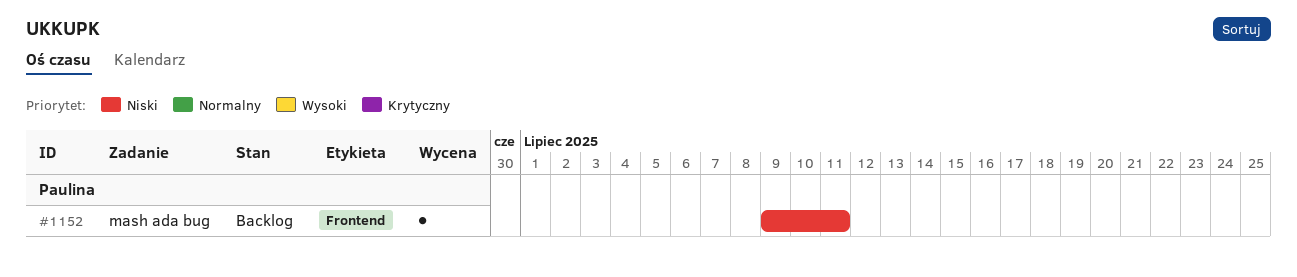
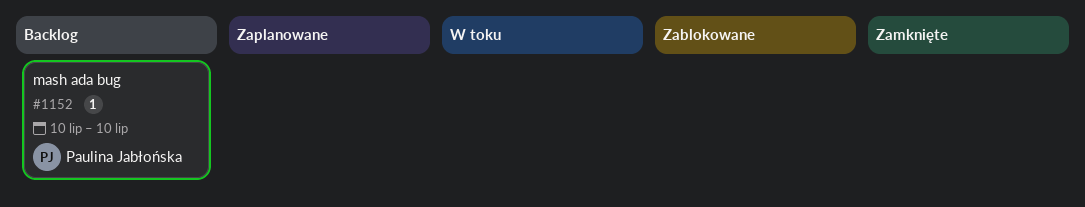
#1152, start: Jul 9 -> Jul 10
#1152, due: Jul 11 -> Jul 10

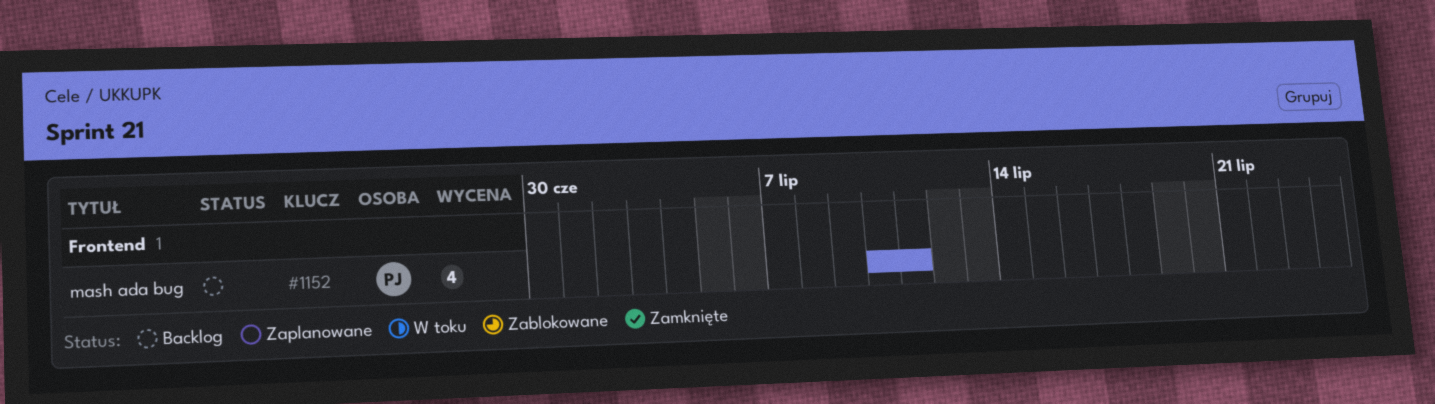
#1152, estimate: 1 -> 4
#1152, due: Jul 10 -> Jul 11

